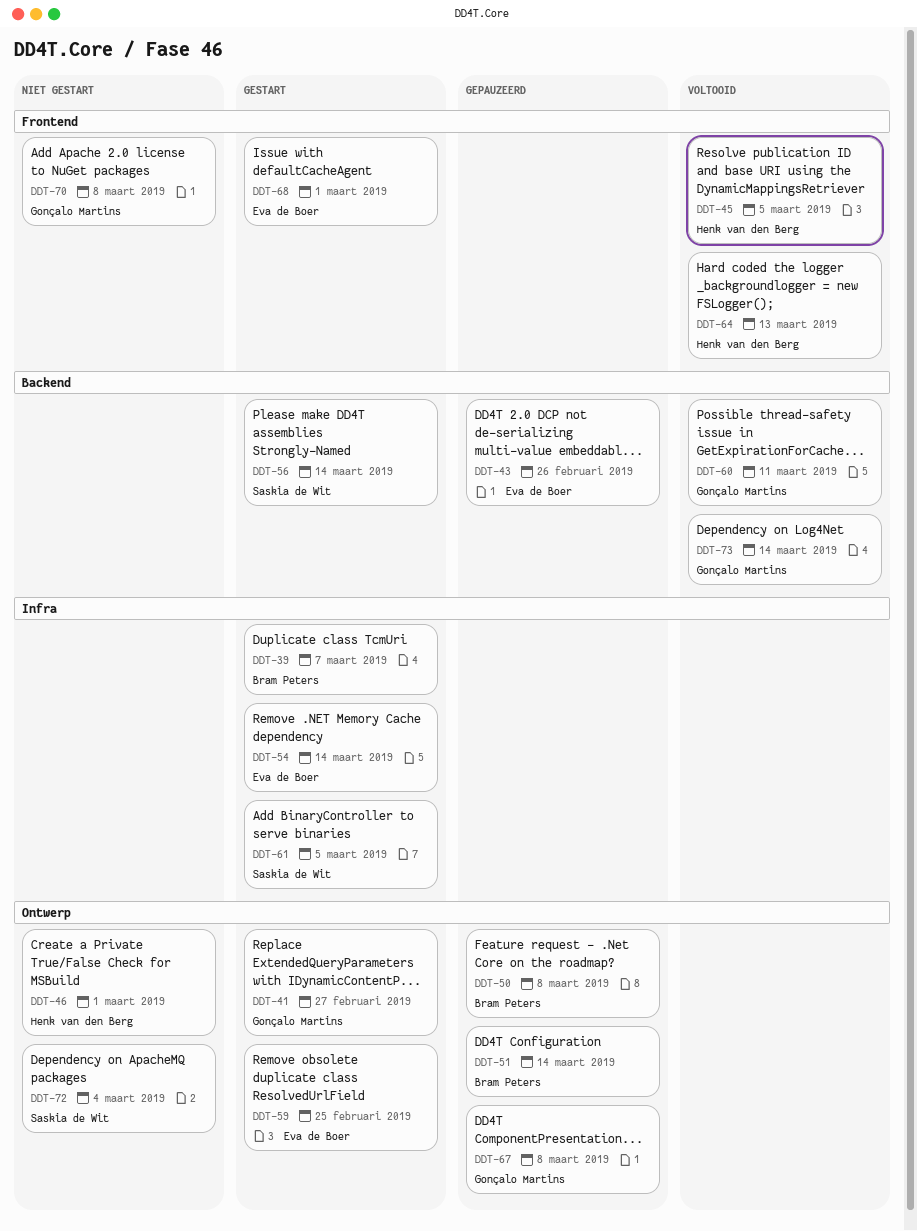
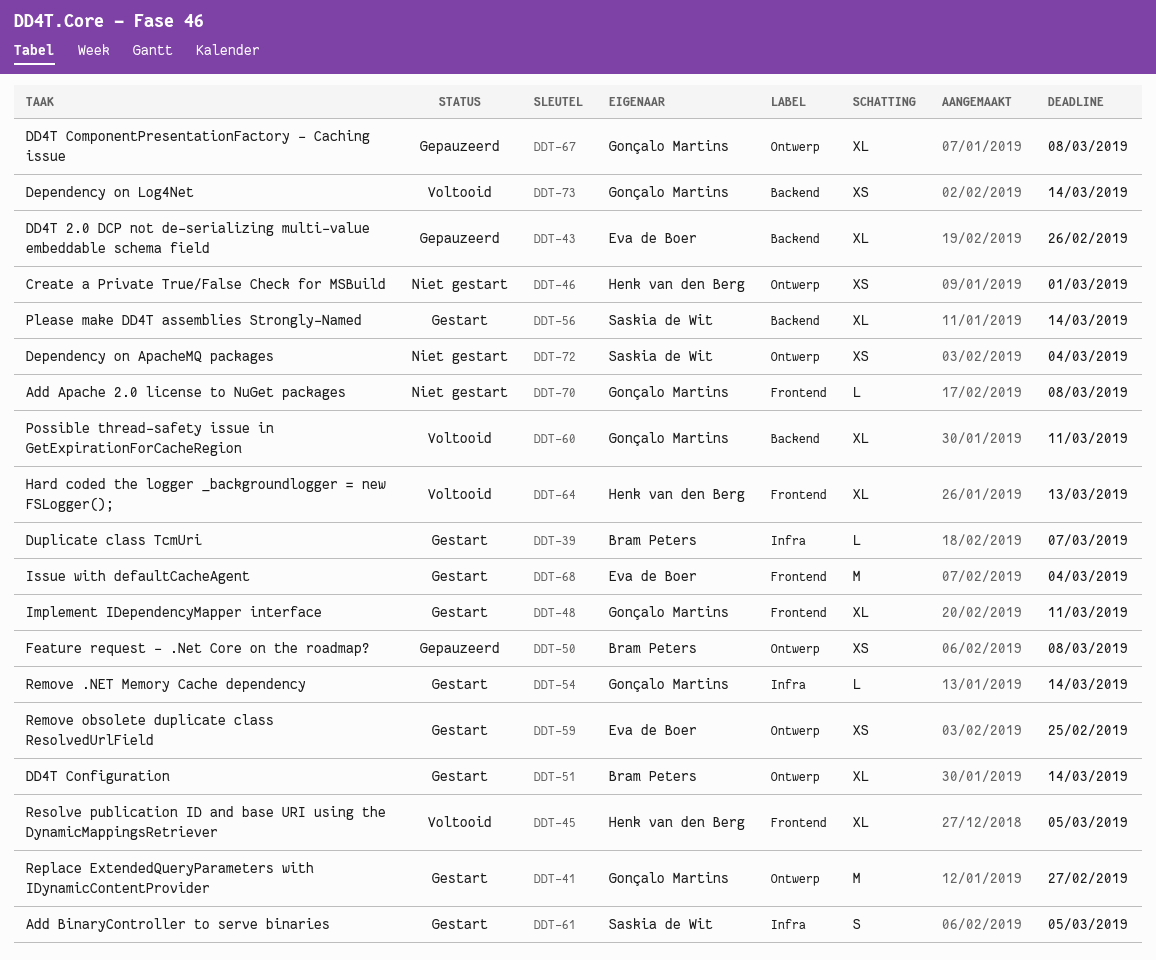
DDT-48: none -> present
DDT-51, status: Gepauzeerd -> Gestart
DDT-54, owner: Eva de Boer -> Gonçalo Martins
DDT-68, due: Mar 1 -> Mar 4

